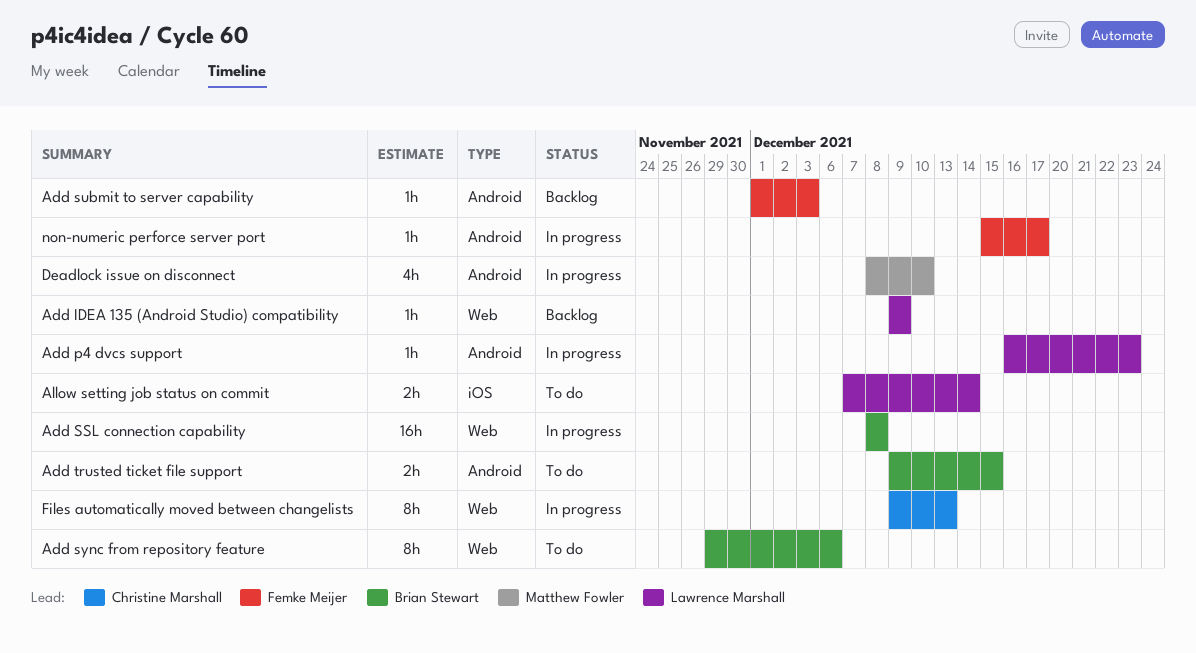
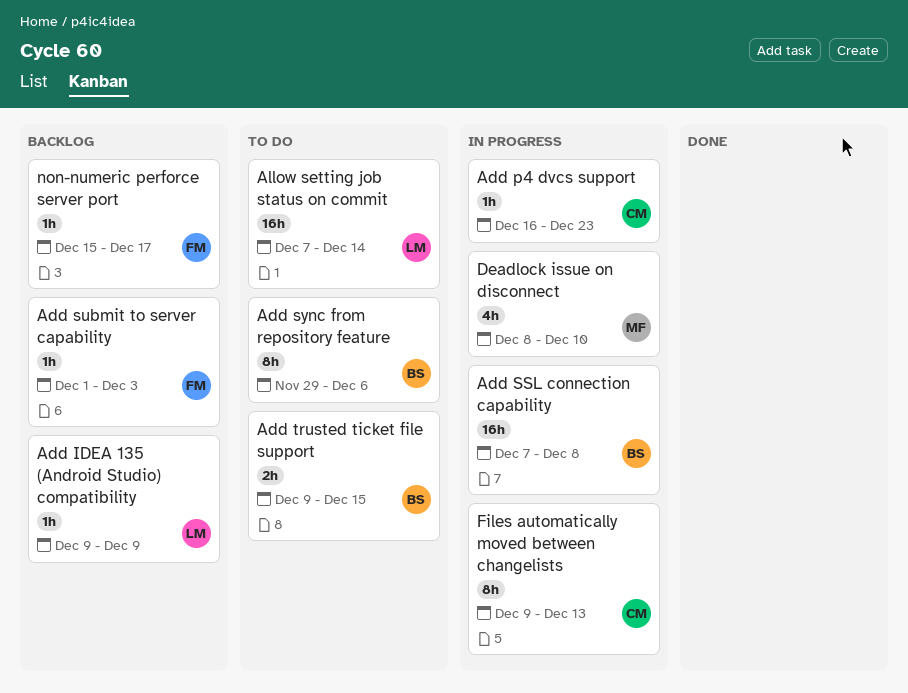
Add p4 dvcs support, owner: Lawrence Marshall -> Christine Marshall
Add SSL connection capability, start: Dec 8 -> Dec 7
Allow setting job status on commit, estimate: 2h -> 16h
non-numeric perforce server port, status: In progress -> Backlog

